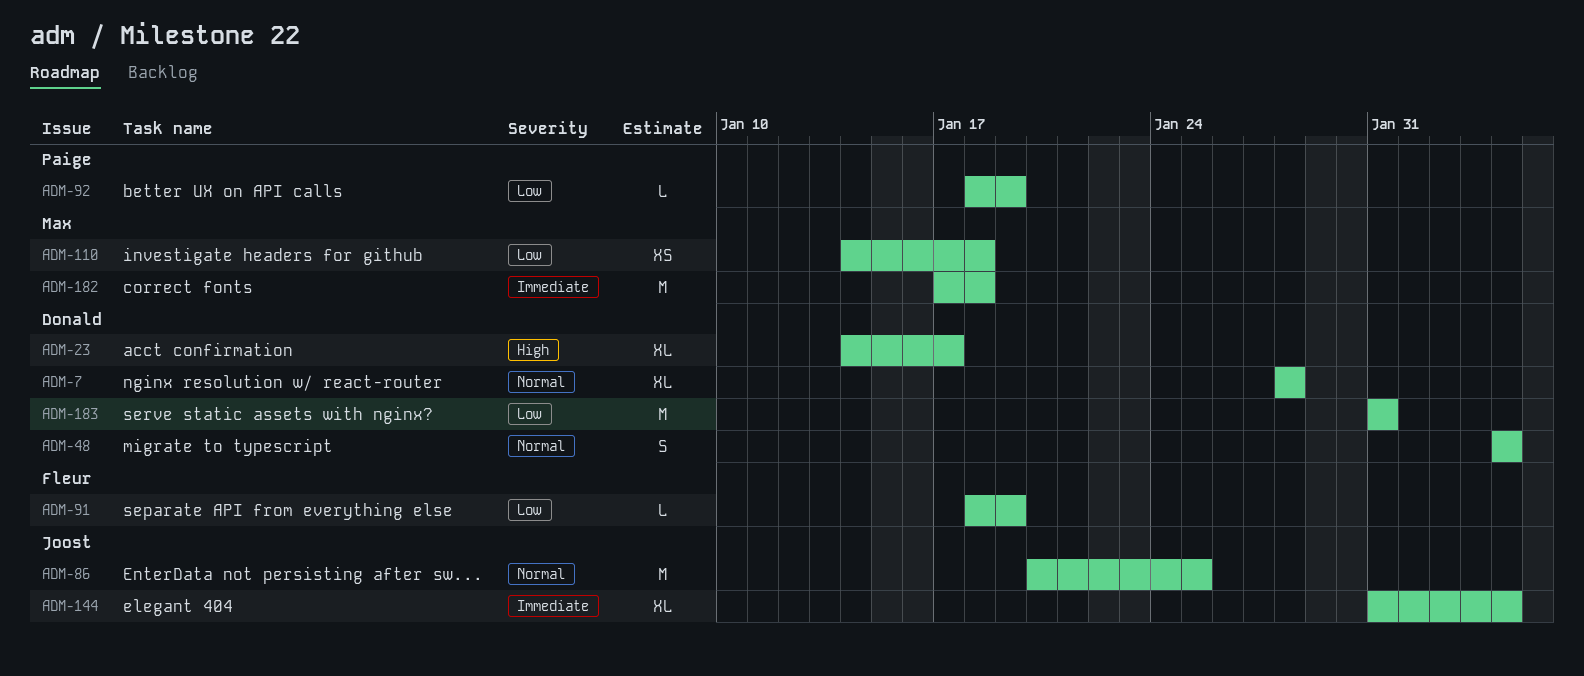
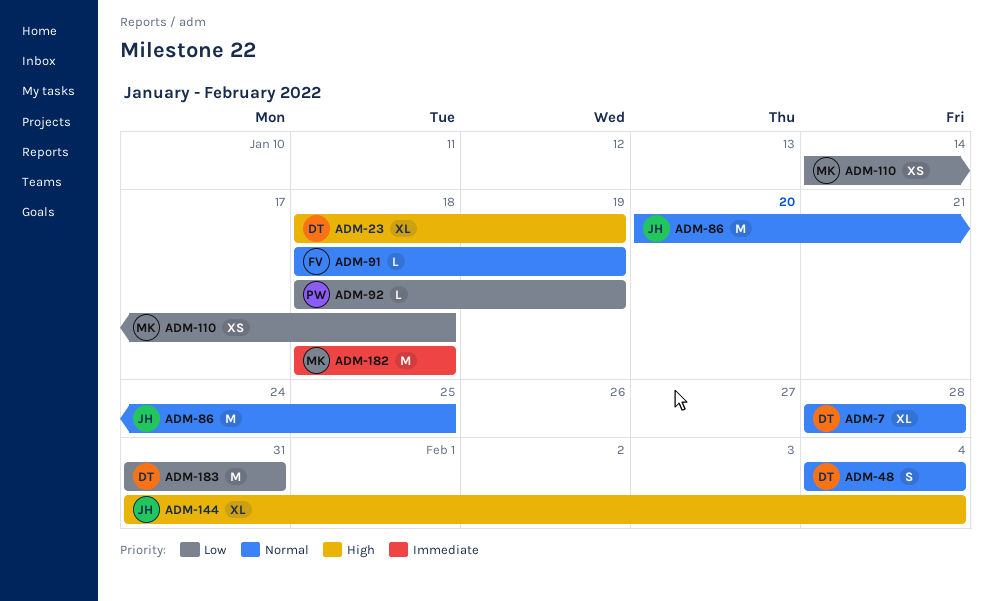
ADM-23, start: Jan 14 -> Jan 18
ADM-23, due: Jan 17 -> Jan 19
ADM-91, priority: Low -> Normal
ADM-144, priority: Immediate -> High
ADM-182, start: Jan 17 -> Jan 18

